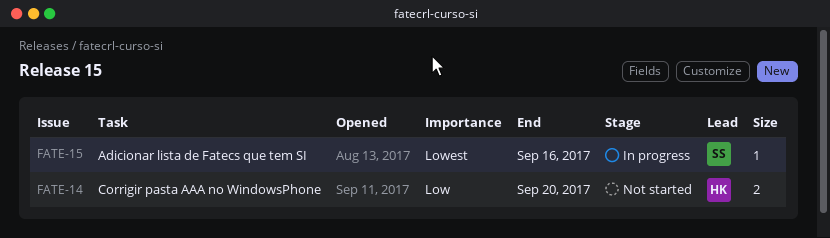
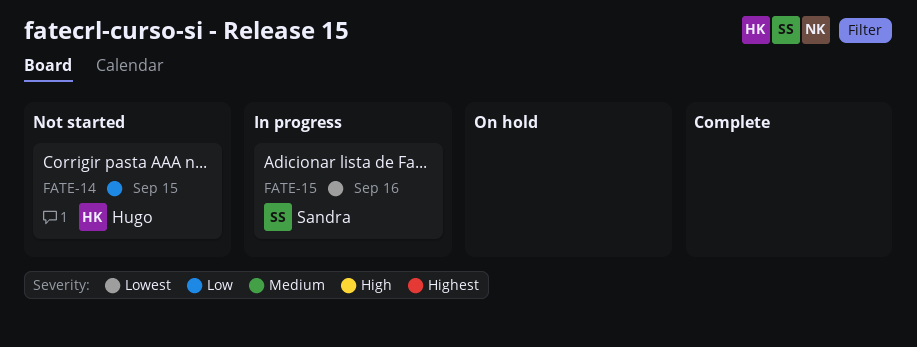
FATE-14, due: Sep 20 -> Sep 15

